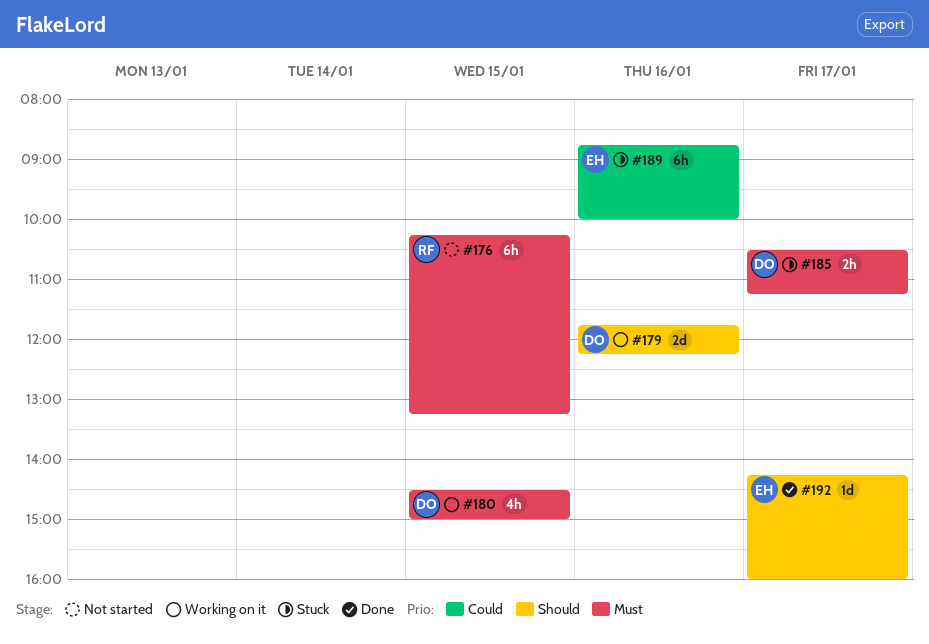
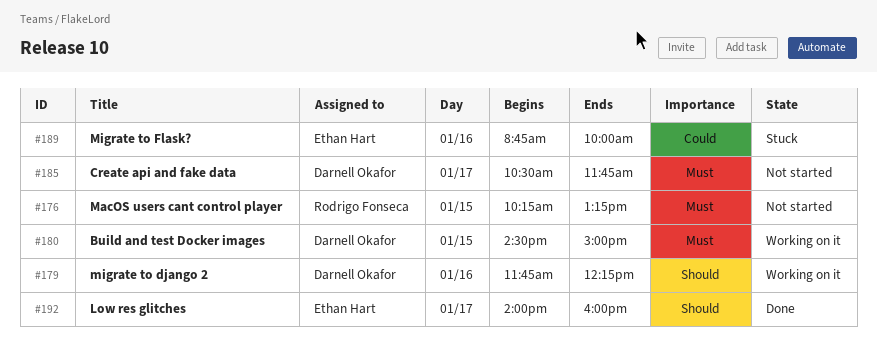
#185, status: Stuck -> Not started
#185, ends: 11:15 -> 11:45
#192, begins: 14:15 -> 14:00

